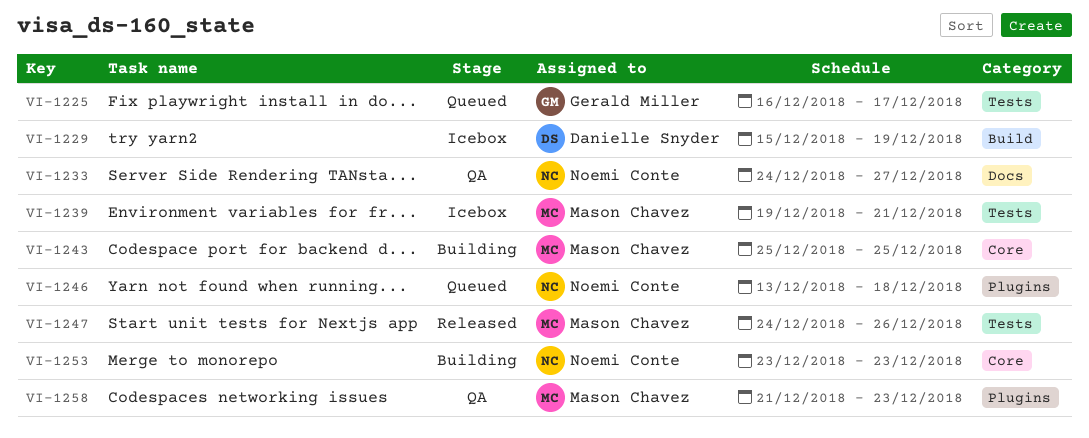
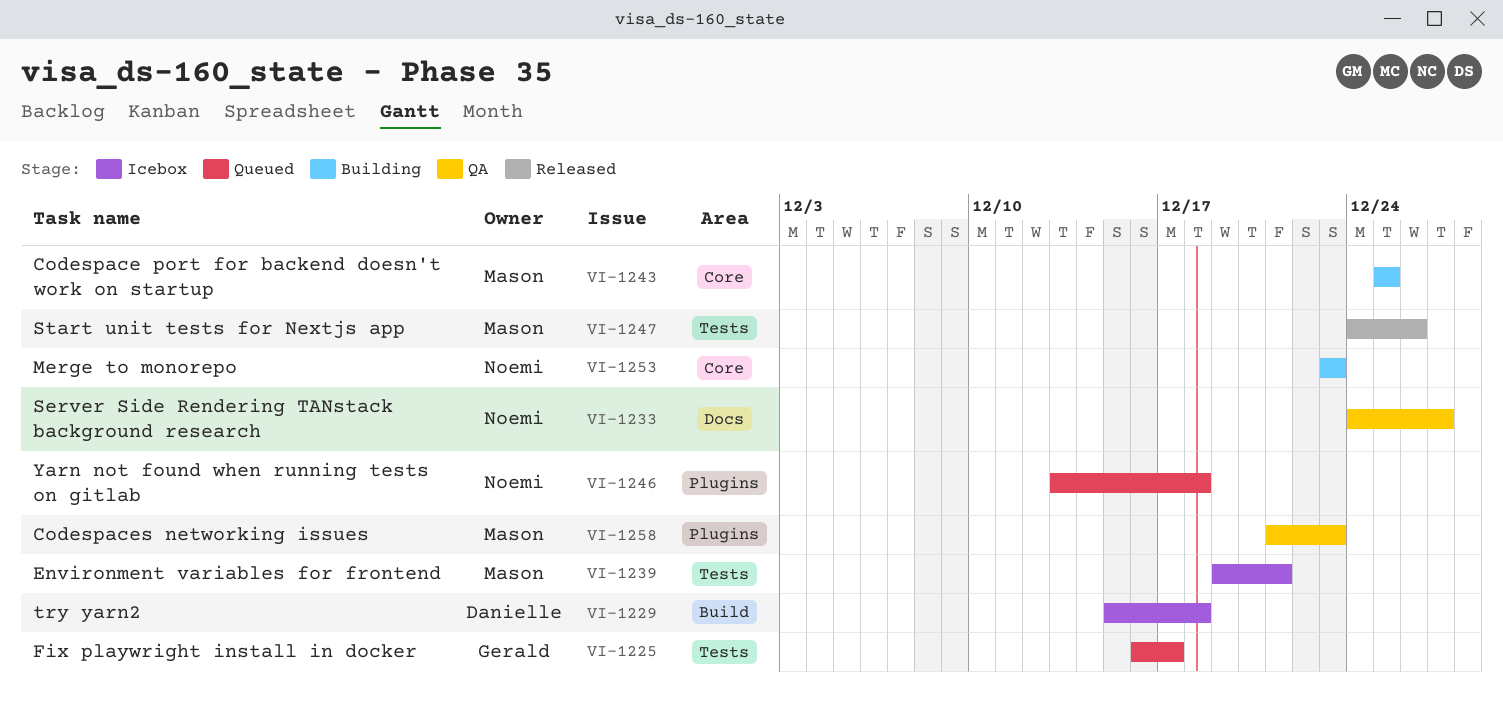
VI-1229, due: Dec 19 -> Dec 18

